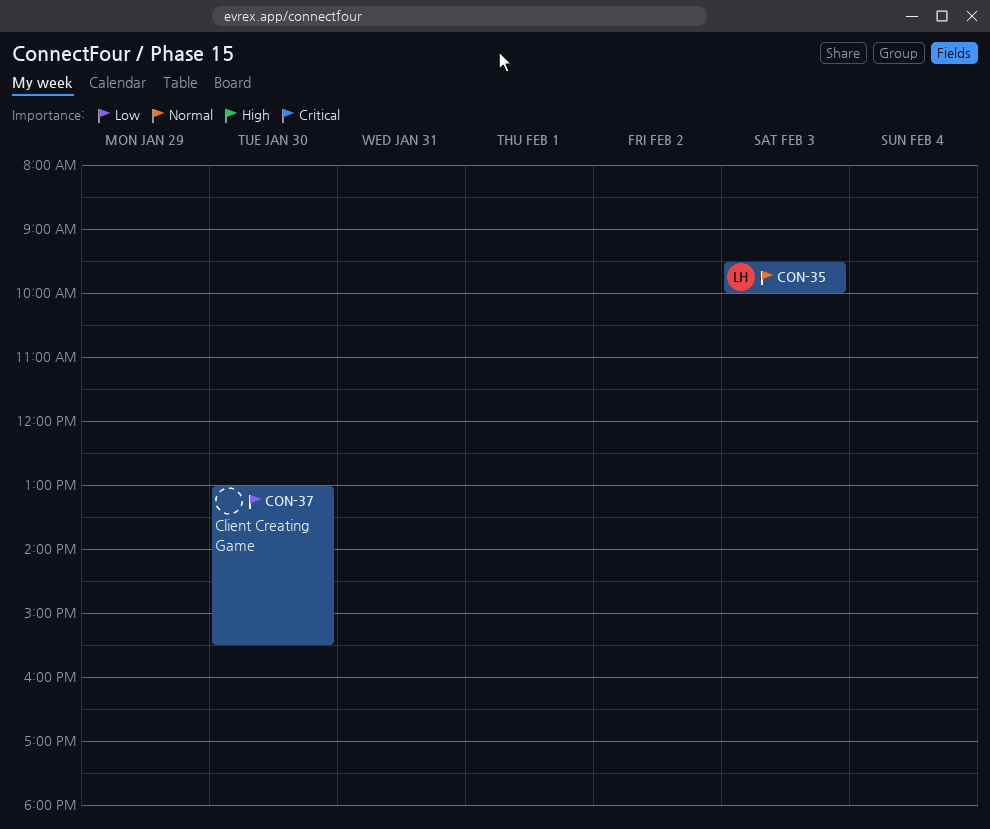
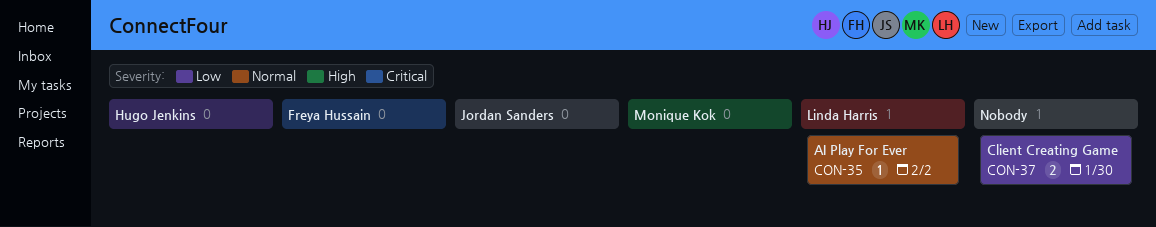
CON-35, day: Feb 3 -> Feb 2

